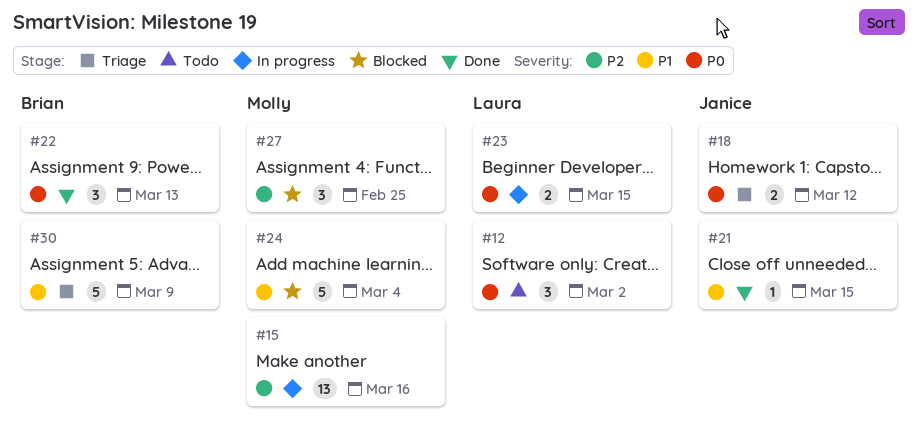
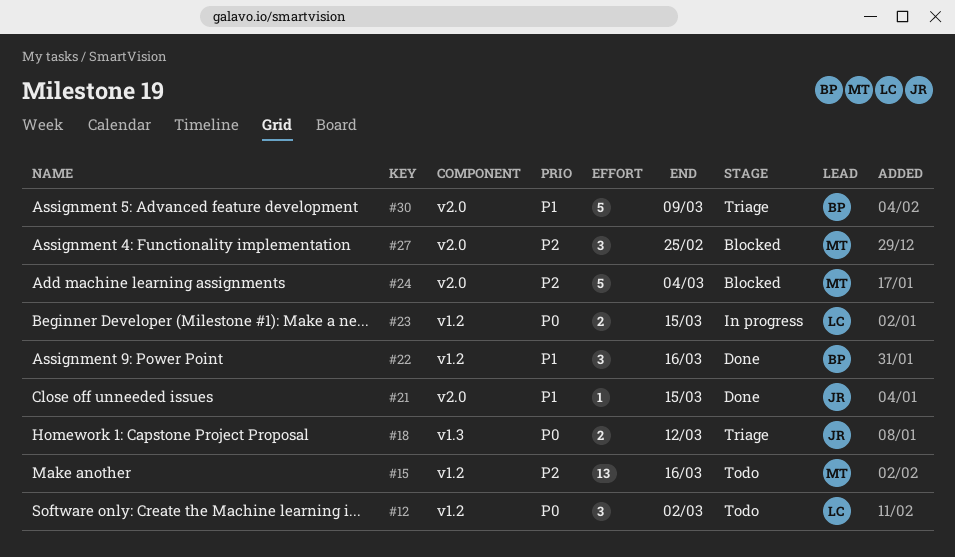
#15, status: In progress -> Todo
#22, priority: P0 -> P1
#22, due: Mar 13 -> Mar 16
#24, priority: P1 -> P2

